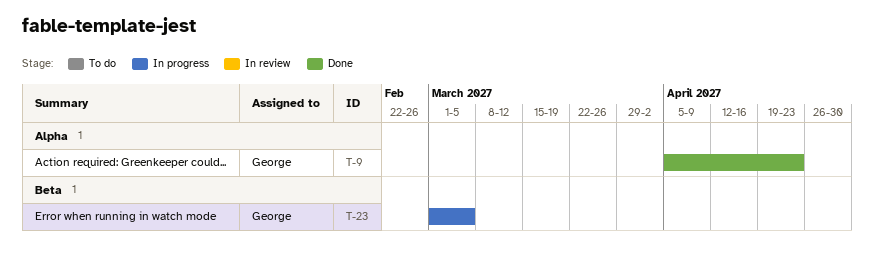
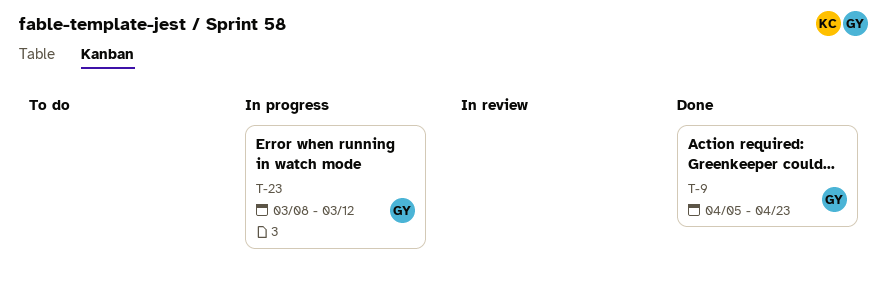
T-23, start: Mar 1 -> Mar 8
T-23, due: Mar 5 -> Mar 12

